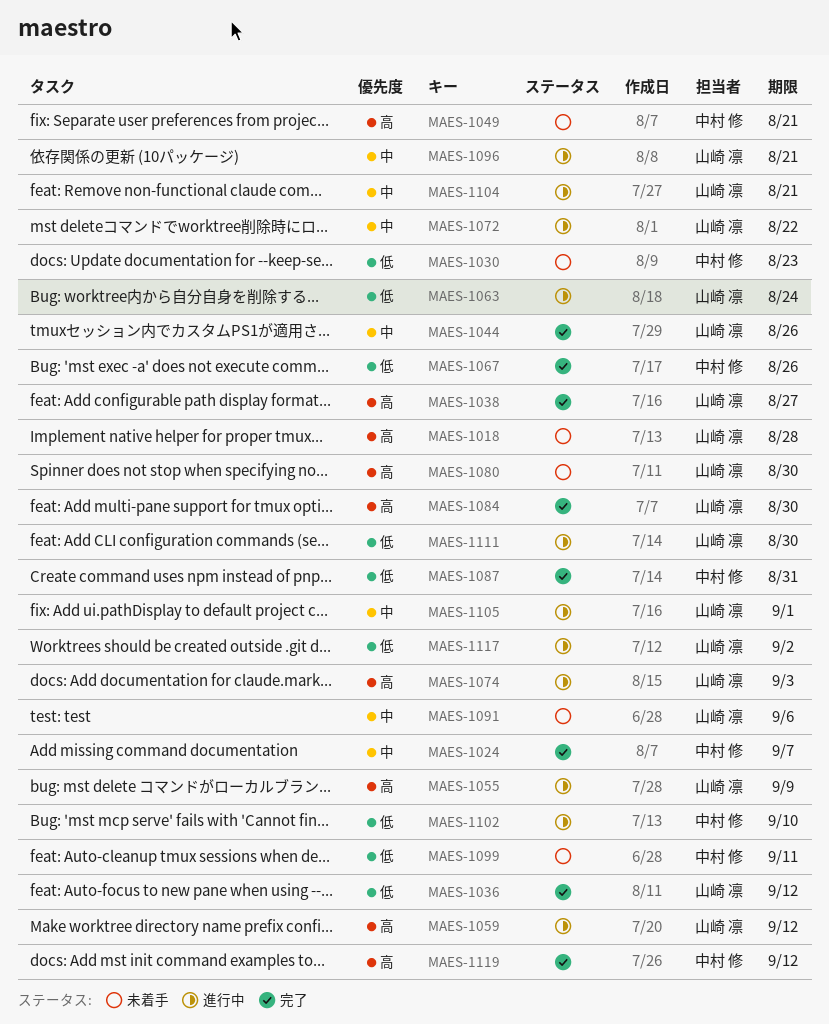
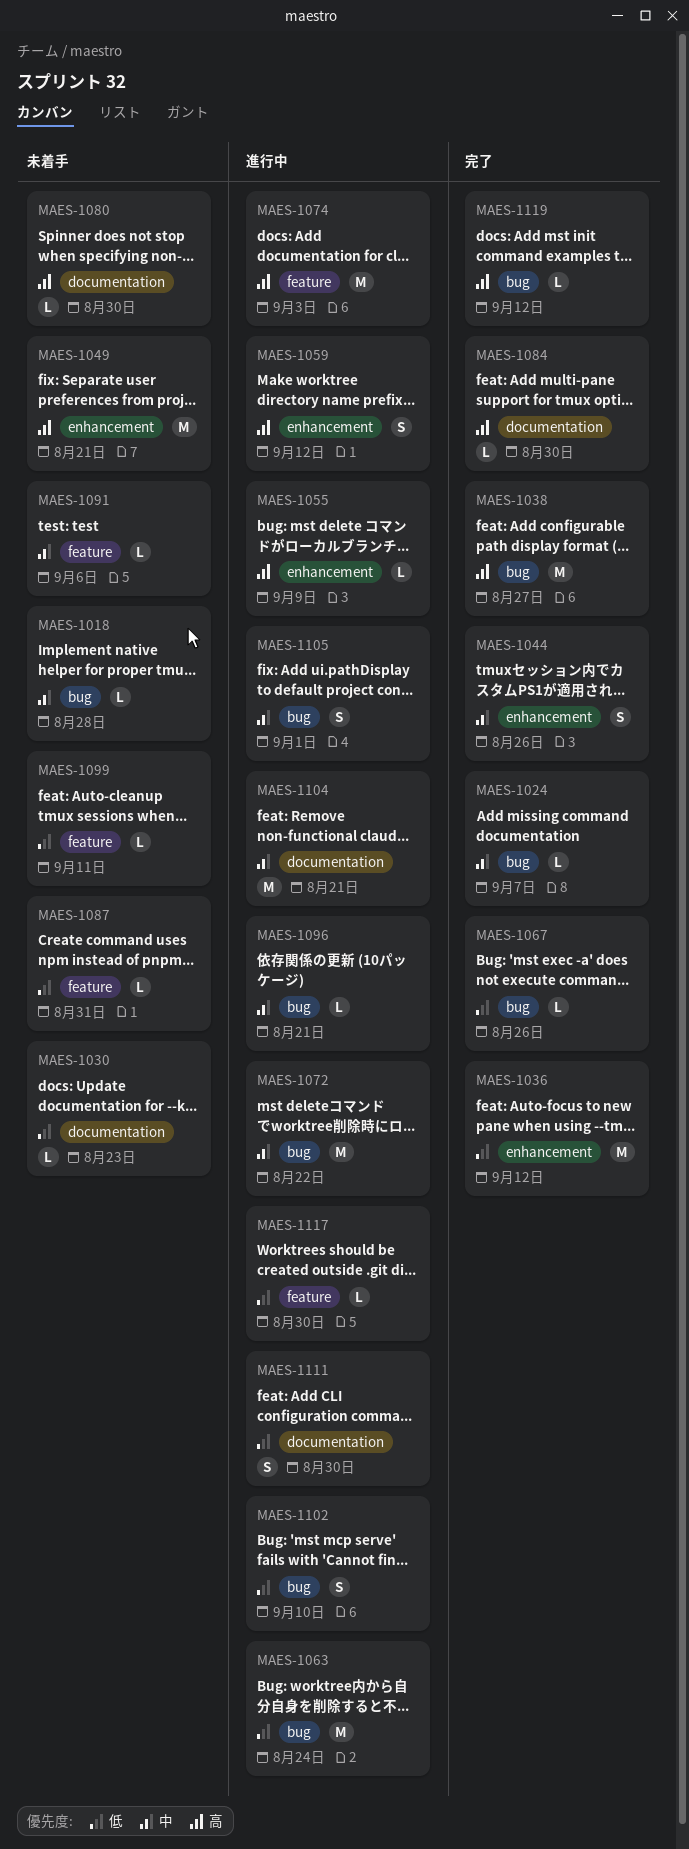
MAES-1018, priority: 高 -> 中
MAES-1087, status: 完了 -> 未着手
MAES-1117, due: Sep 2 -> Aug 30

